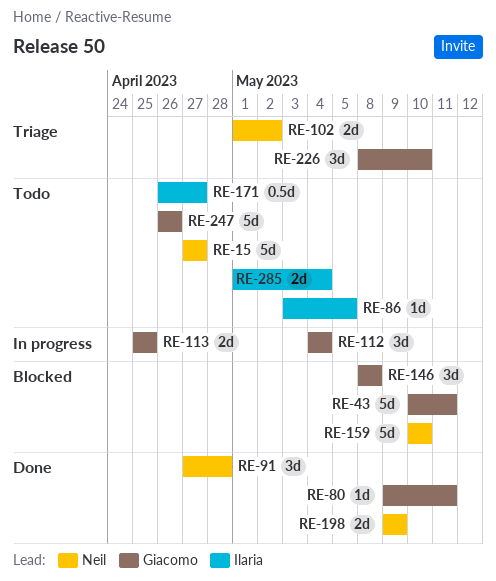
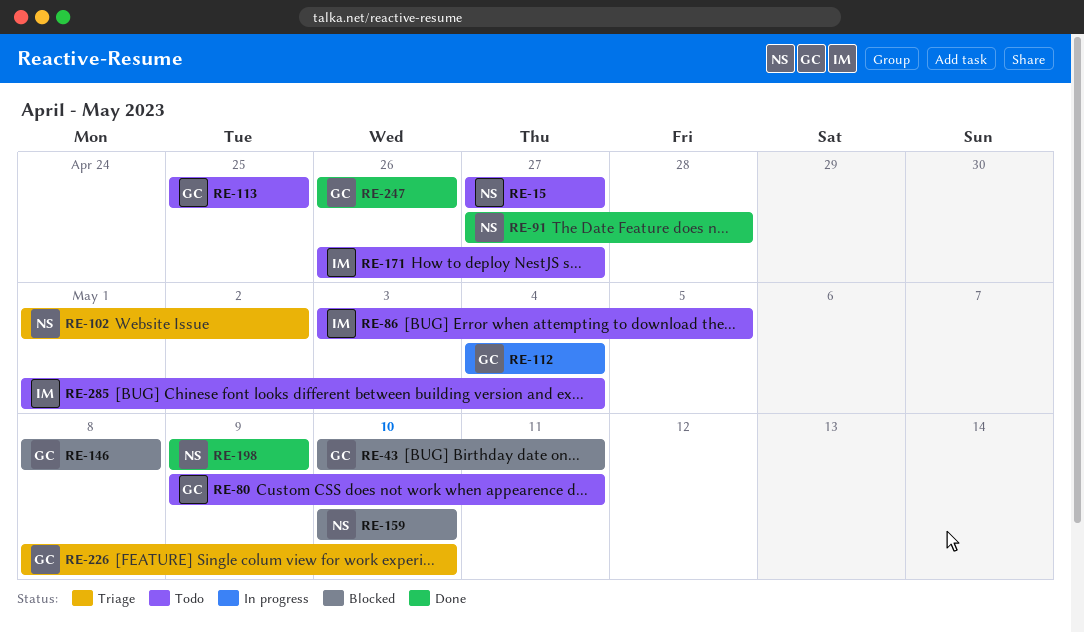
RE-80, status: Done -> Todo
RE-113, status: In progress -> Todo
RE-247, status: Todo -> Done

